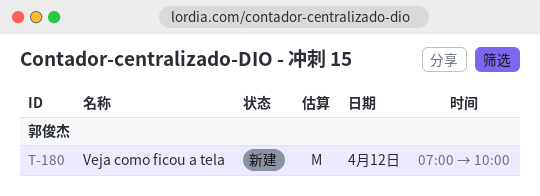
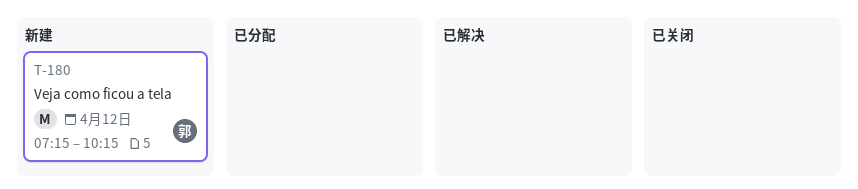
T-180, begins: 07:00 -> 07:15
T-180, ends: 10:00 -> 10:15

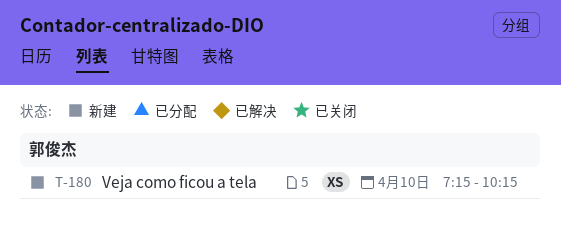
T-180, estimate: M -> XS
T-180, day: Apr 12 -> Apr 10

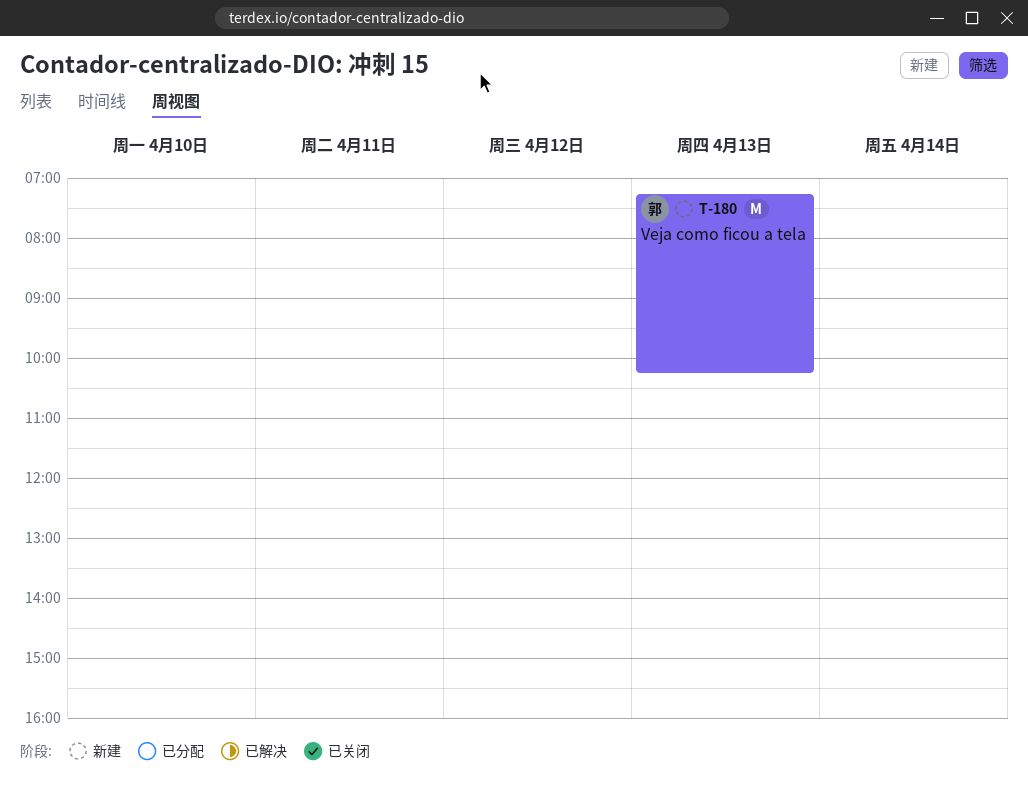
T-180, estimate: XS -> M
T-180, day: Apr 10 -> Apr 13

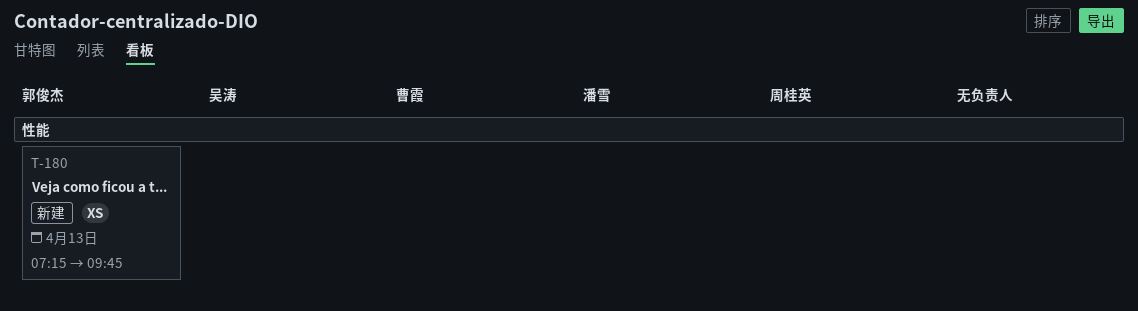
T-180, estimate: M -> XS
T-180, ends: 10:15 -> 09:45

